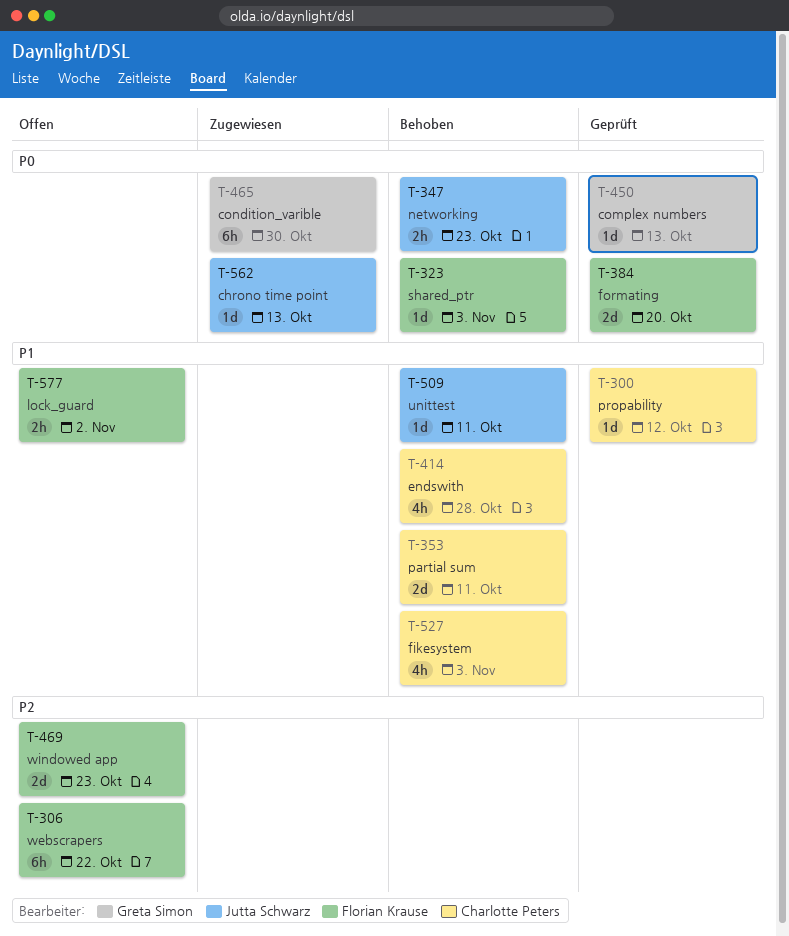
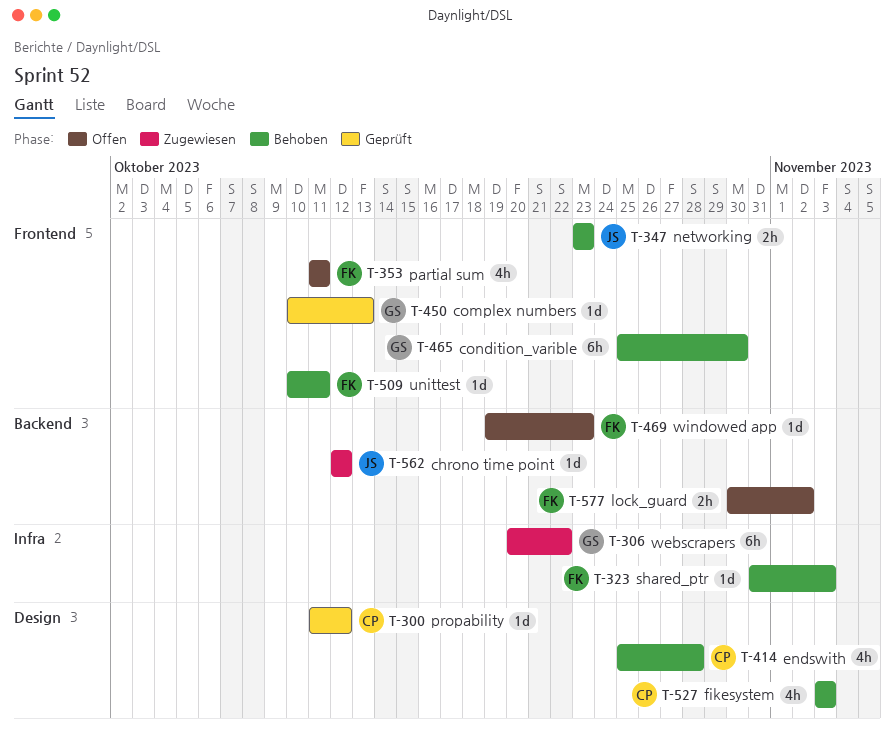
T-306, status: Offen -> Zugewiesen
T-306, owner: Florian Krause -> Greta Simon
T-353, status: Behoben -> Offen
T-353, owner: Charlotte Peters -> Florian Krause
T-353, estimate: 2d -> 4h
T-384: present -> none
T-465, status: Zugewiesen -> Behoben
T-469, estimate: 2d -> 1d
T-509, owner: Jutta Schwarz -> Florian Krause
T-562, due: Oct 13 -> Oct 12

